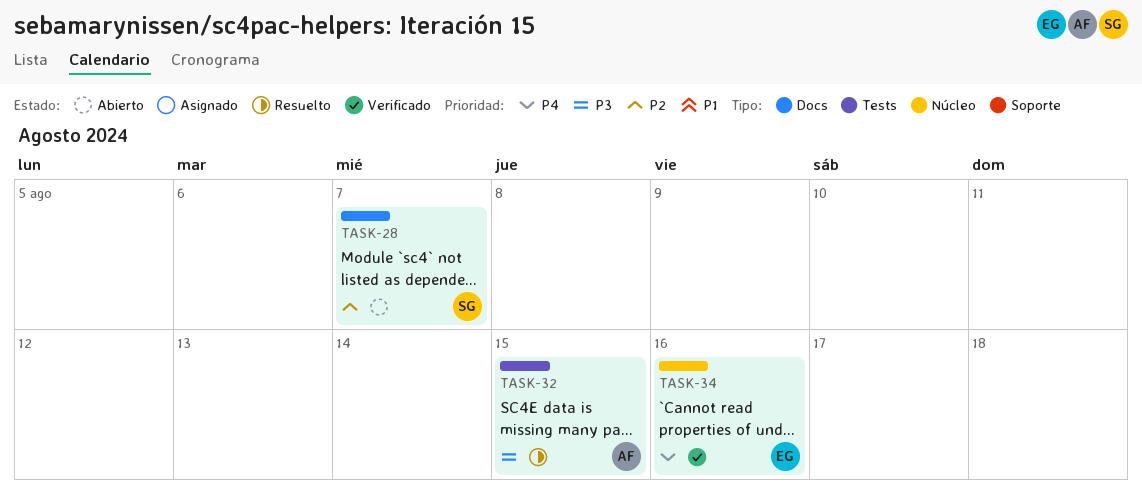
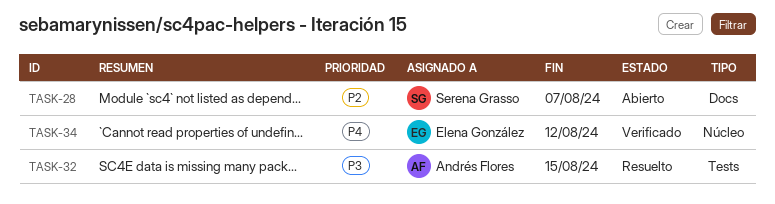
TASK-34, due: Aug 16 -> Aug 12

